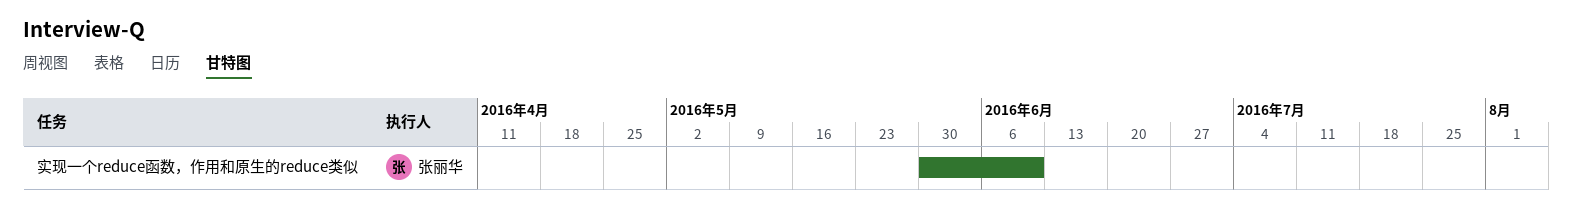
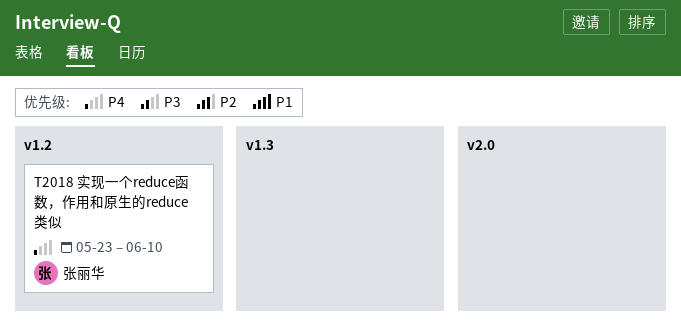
实现一个reduce函数，作用和原生的reduce类似, start: May 30 -> May 23

